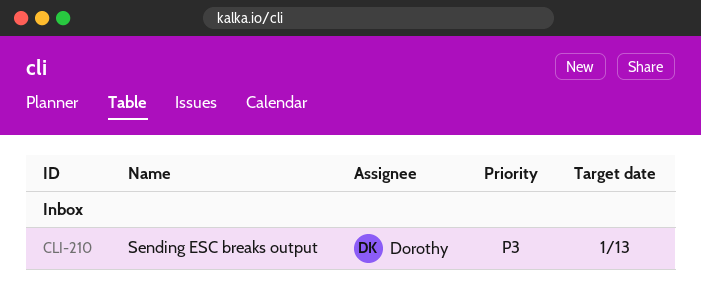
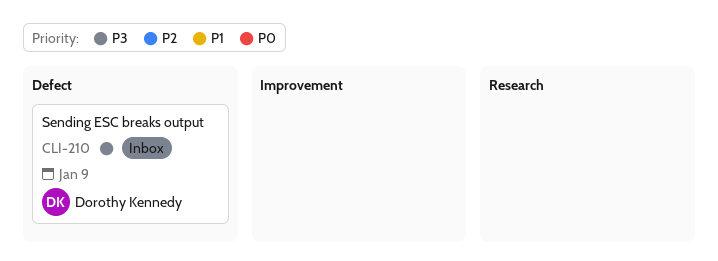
CLI-210, due: Jan 13 -> Jan 9

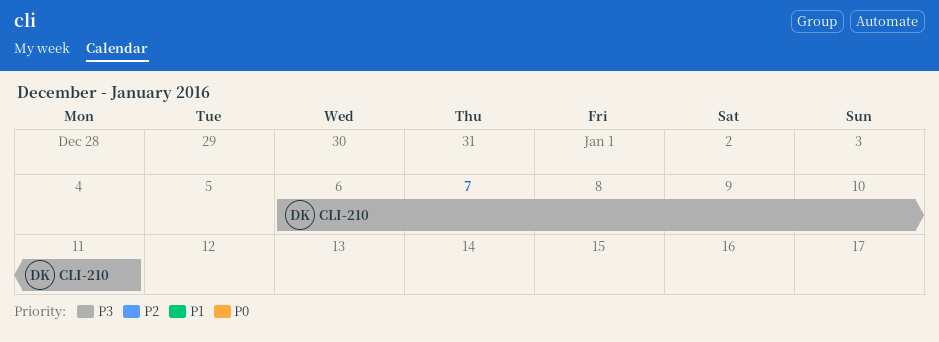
CLI-210, due: Jan 9 -> Jan 11

